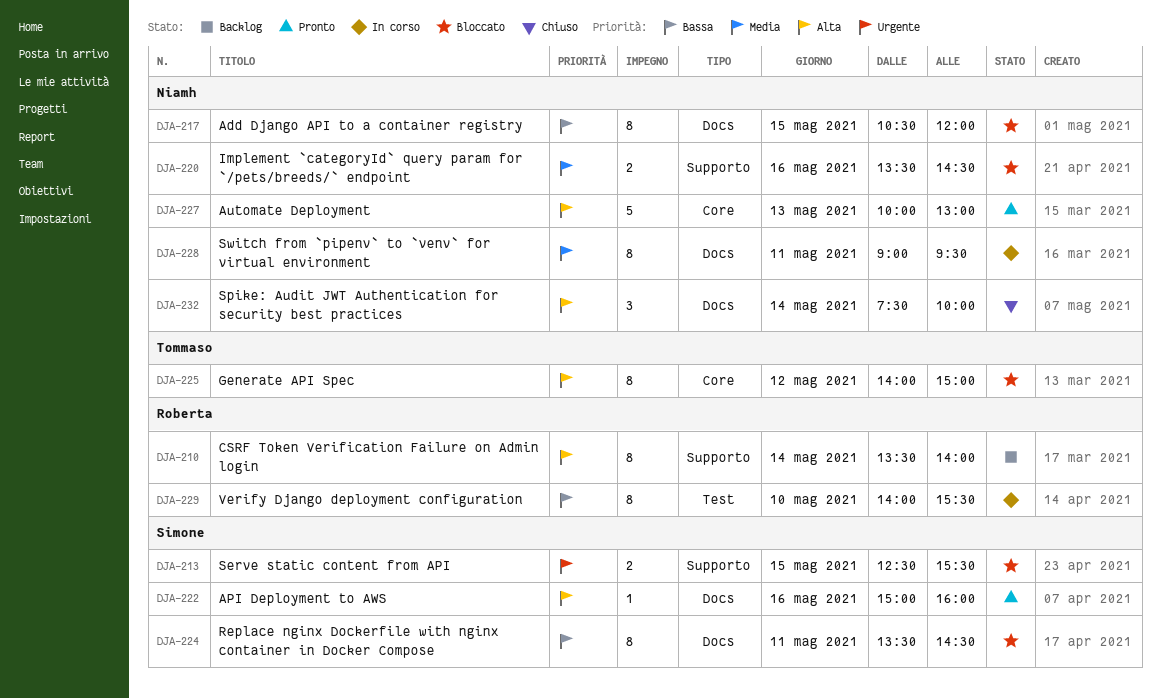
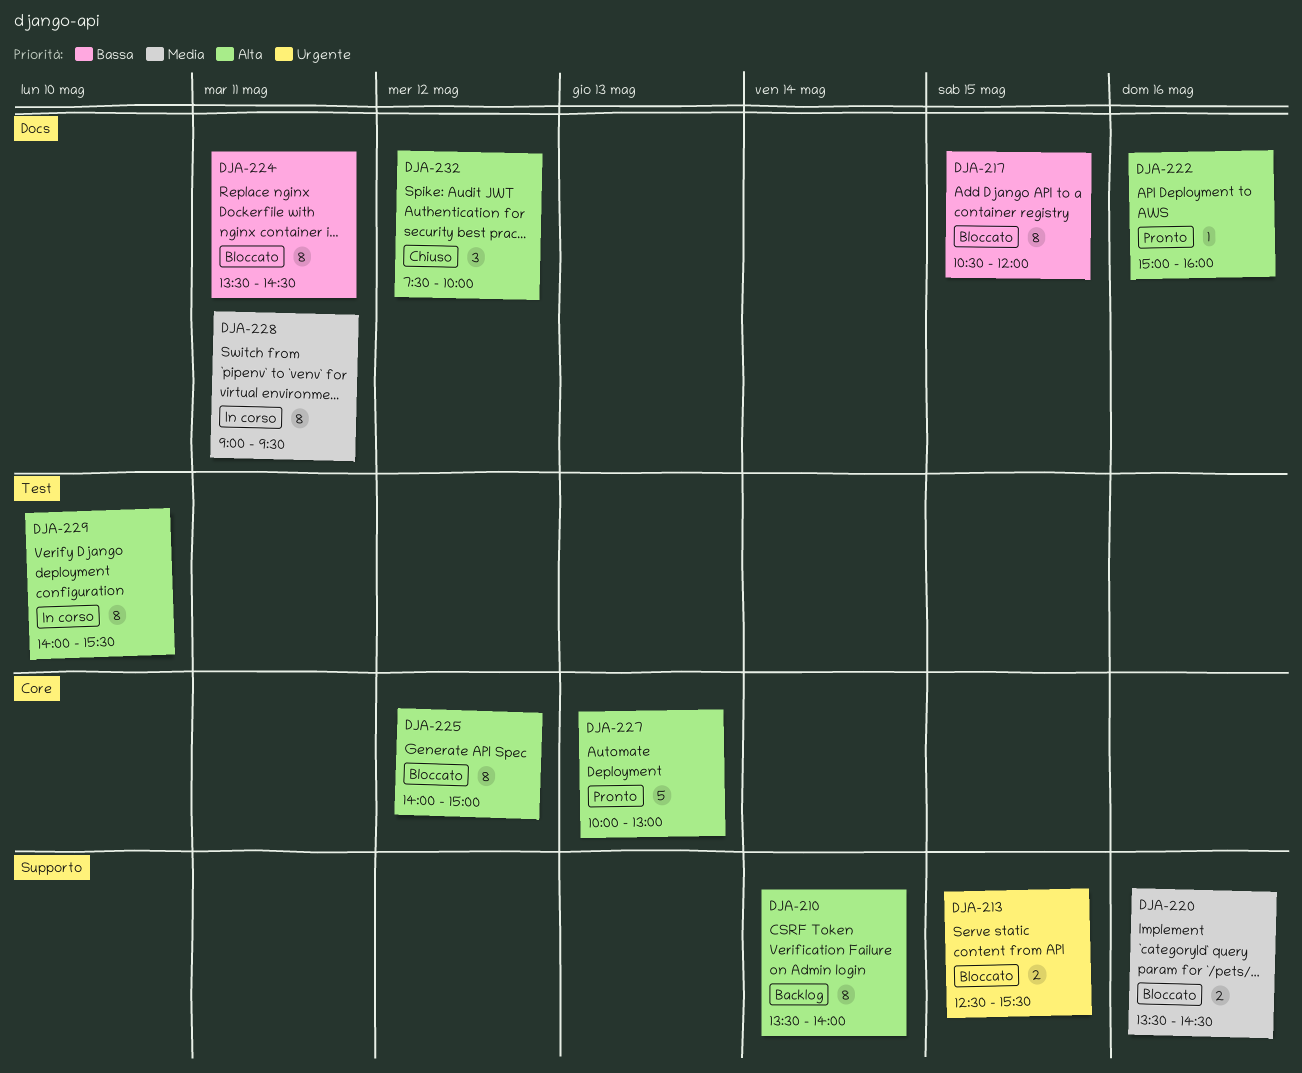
DJA-229, priority: Bassa -> Alta
DJA-232, day: May 14 -> May 12

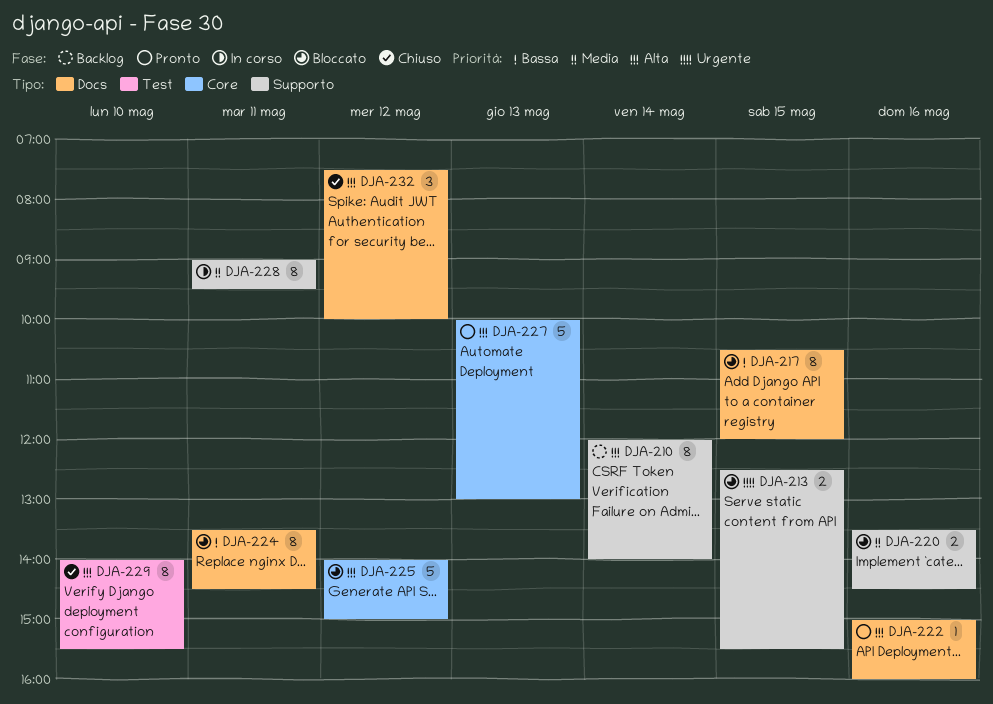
DJA-210, begins: 13:30 -> 12:00
DJA-225, estimate: 8 -> 5
DJA-228, label: Docs -> Supporto
DJA-229, status: In corso -> Chiuso

